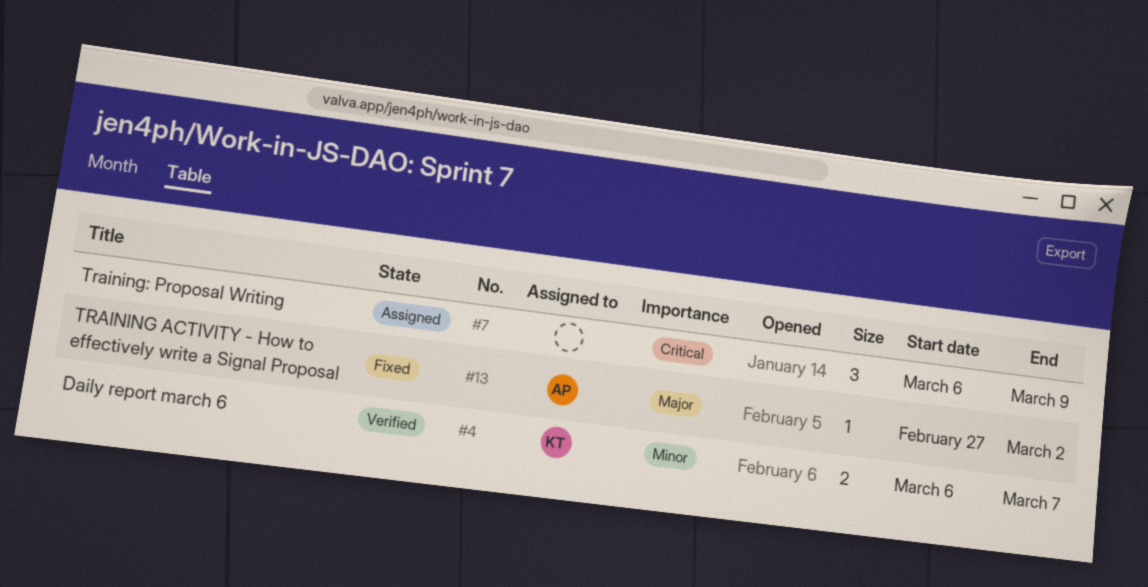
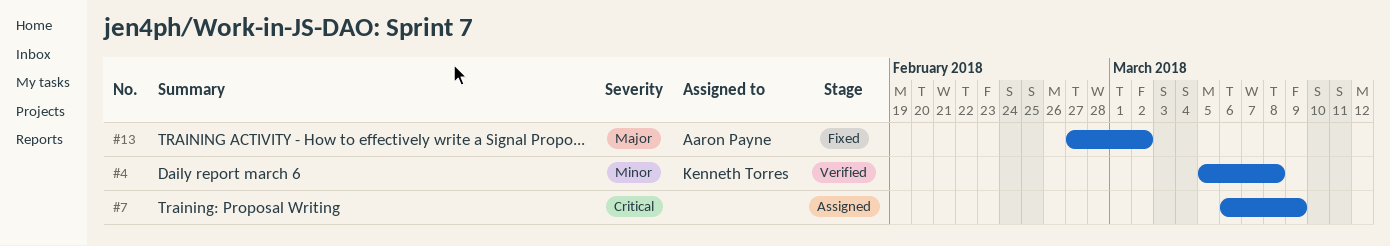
#4, start: Mar 6 -> Mar 5
#4, due: Mar 7 -> Mar 8

